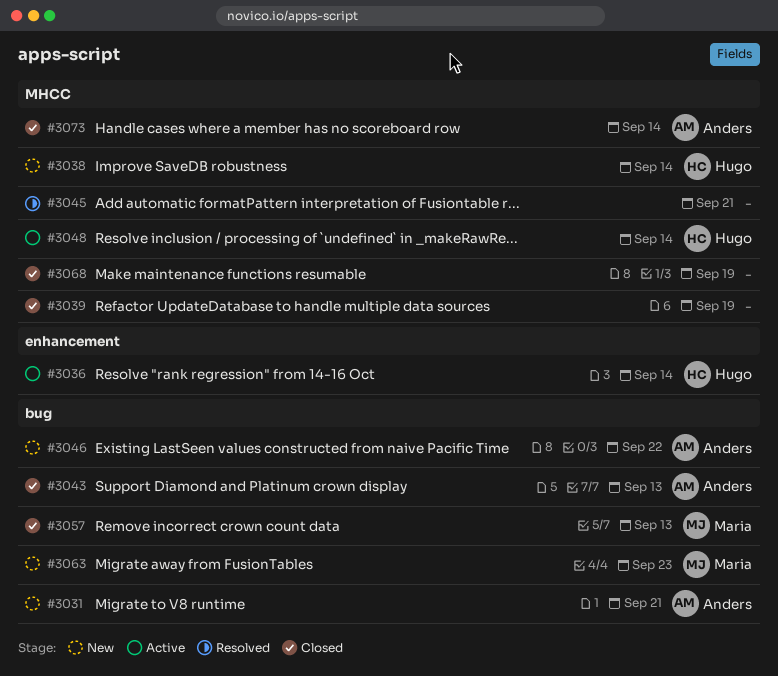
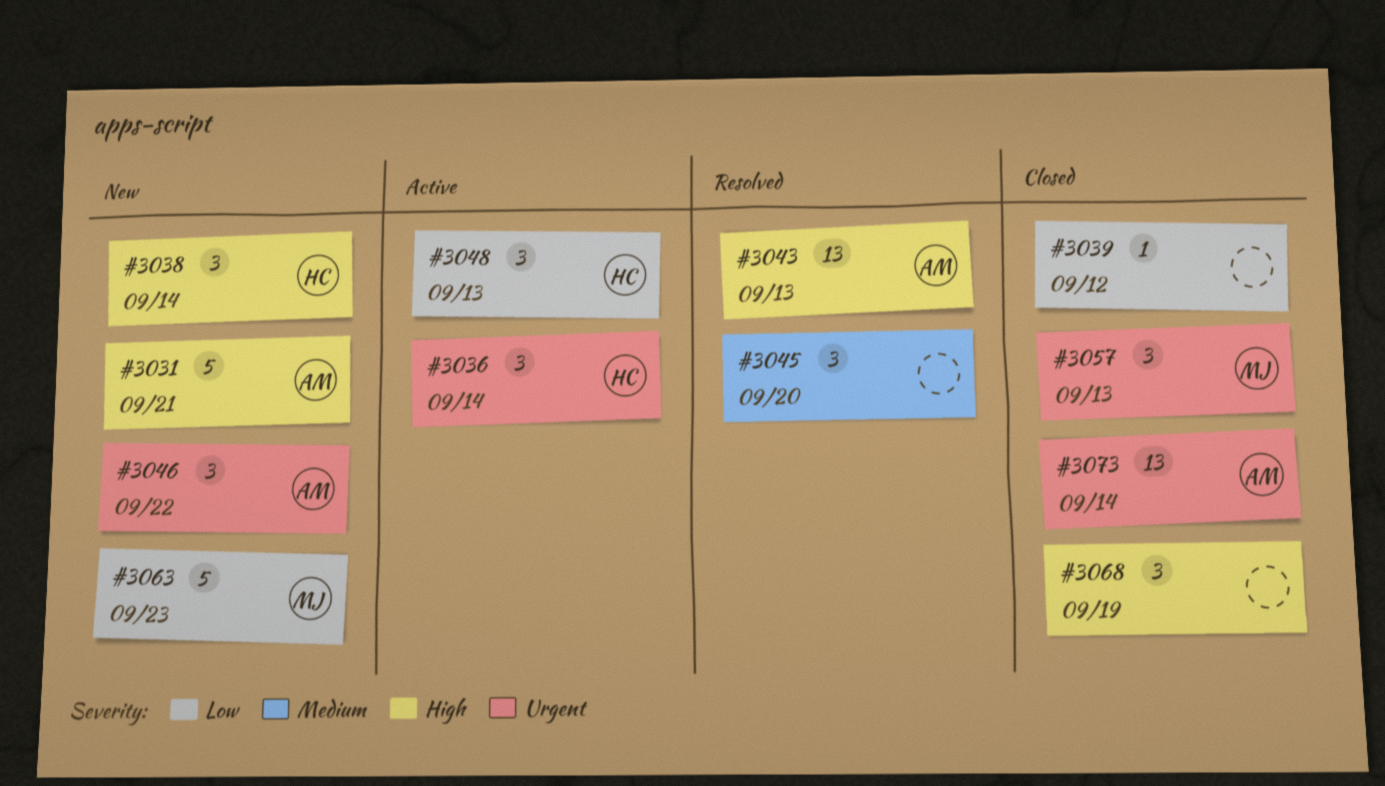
#3039, due: Sep 19 -> Sep 12
#3043, status: Closed -> Resolved
#3045, due: Sep 21 -> Sep 20
#3048, due: Sep 14 -> Sep 13

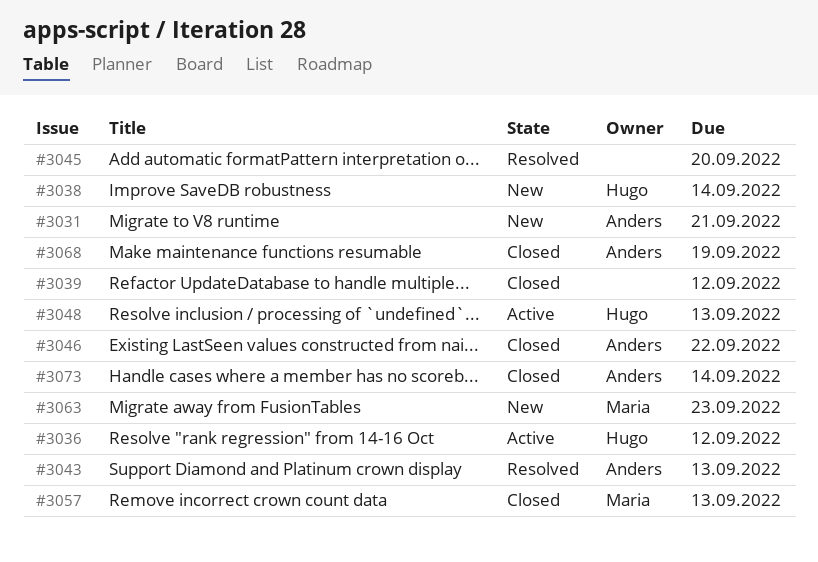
#3036, due: Sep 14 -> Sep 12
#3046, status: New -> Closed
#3068, owner: none -> Anders

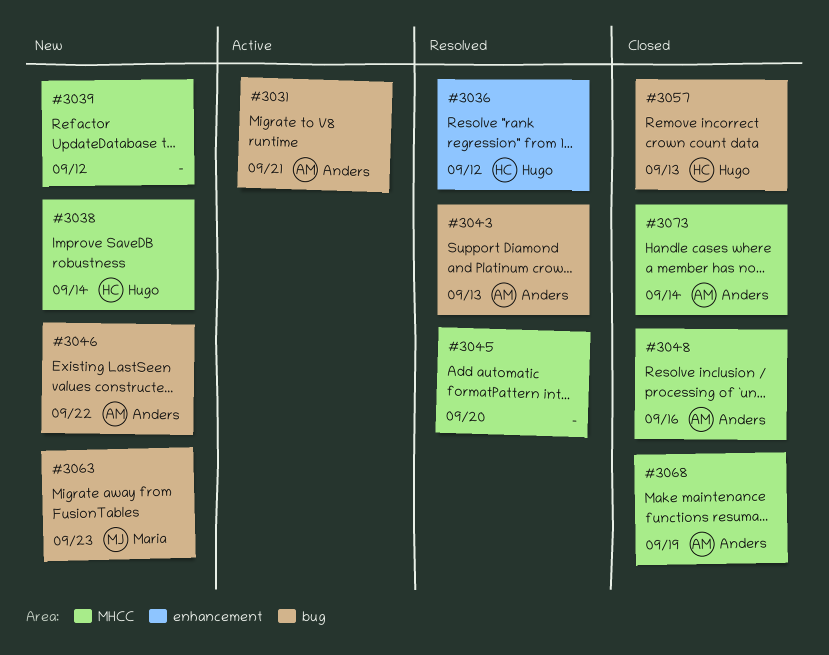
#3031, status: New -> Active
#3036, status: Active -> Resolved
#3039, status: Closed -> New
#3046, status: Closed -> New
#3048, status: Active -> Closed
#3048, owner: Hugo -> Anders
#3048, due: Sep 13 -> Sep 16
#3057, owner: Maria -> Hugo

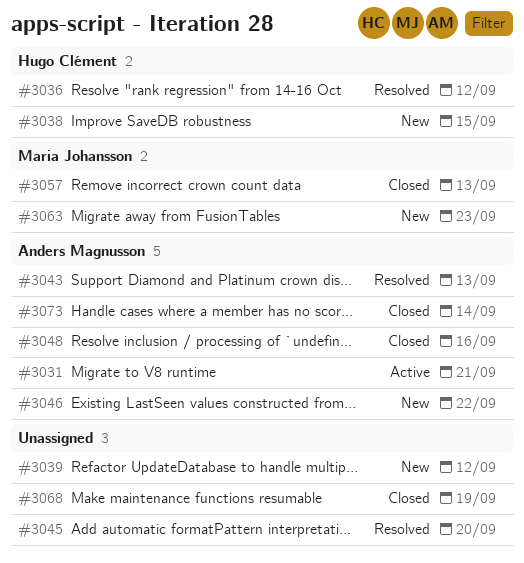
#3038, due: Sep 14 -> Sep 15
#3057, owner: Hugo Clément -> Maria Johansson
#3068, owner: Anders Magnusson -> none

